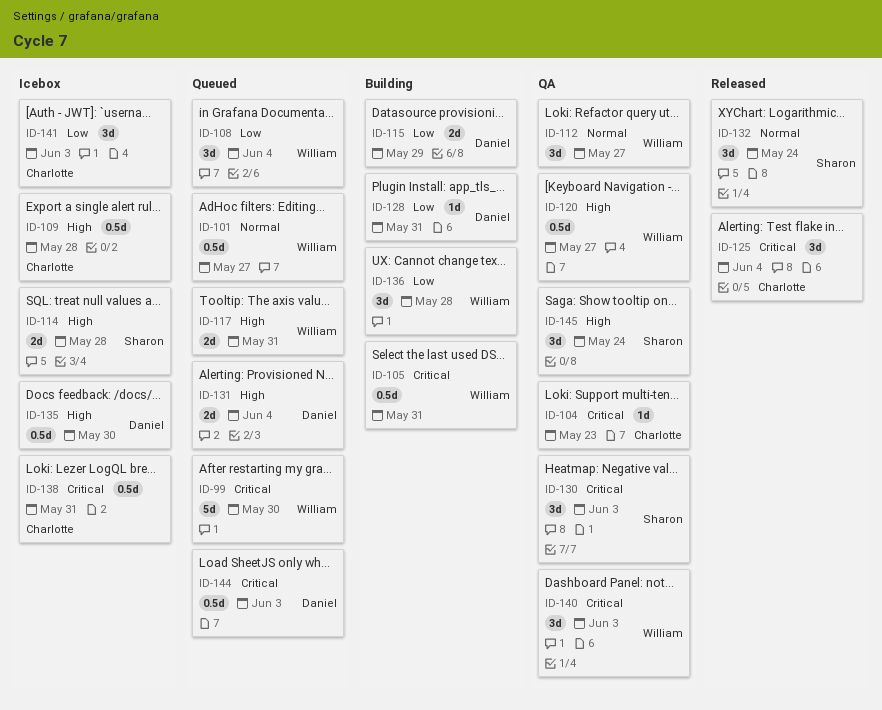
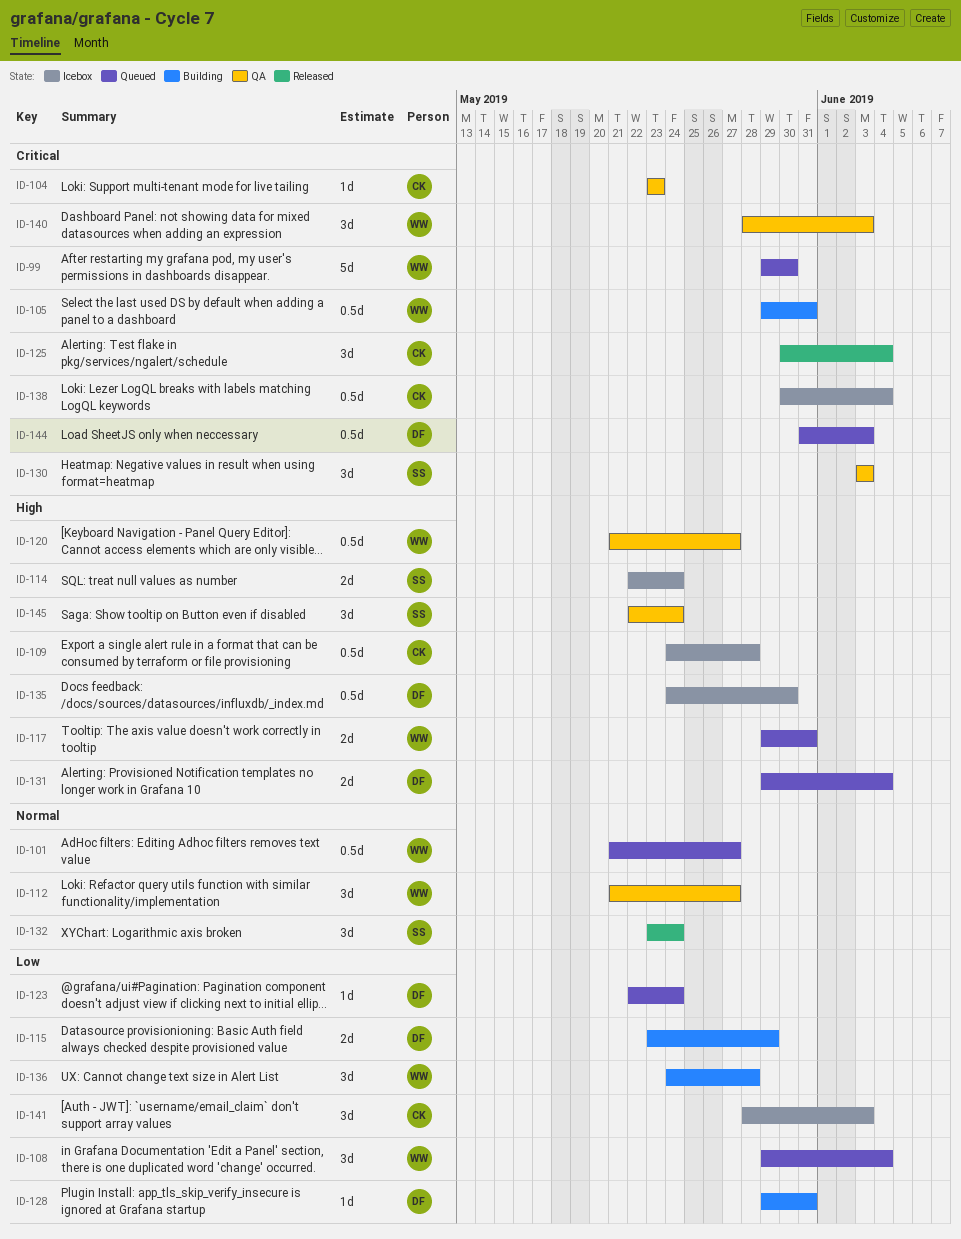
ID-114, due: May 28 -> May 24
ID-123: none -> present
ID-138, due: May 31 -> Jun 4

